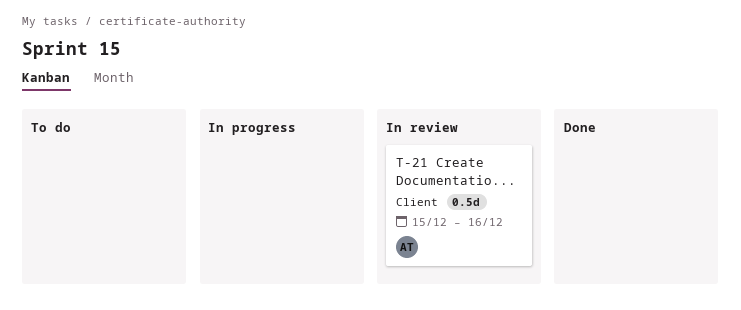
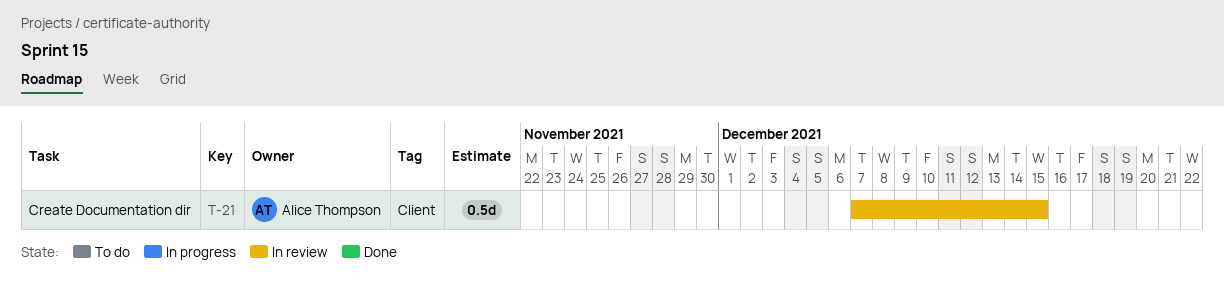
T-21, start: Dec 15 -> Dec 7
T-21, due: Dec 16 -> Dec 15

